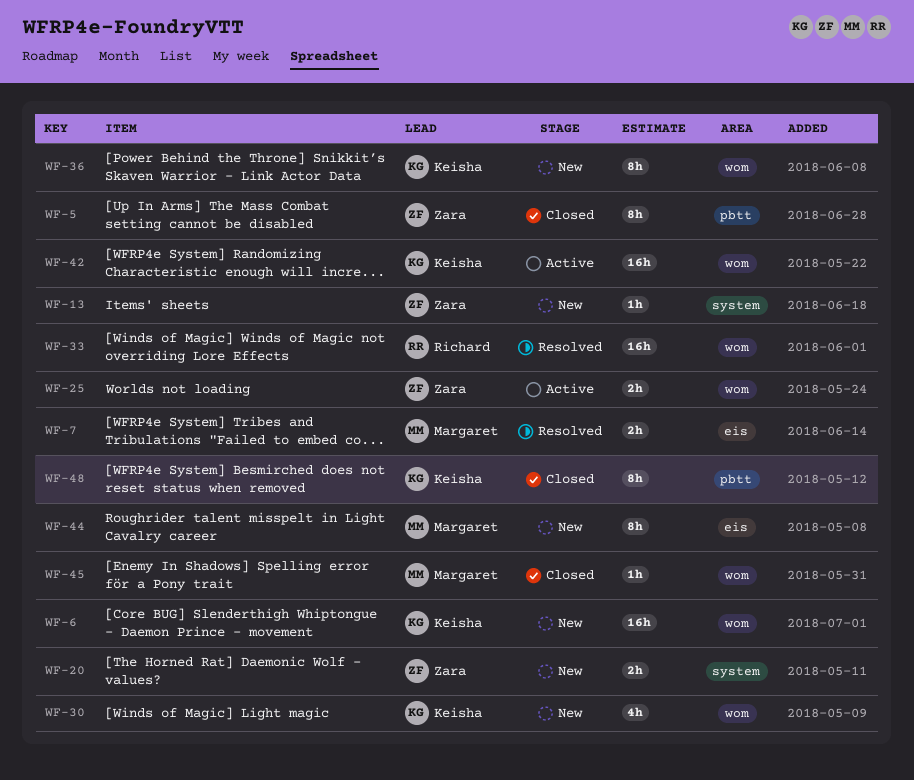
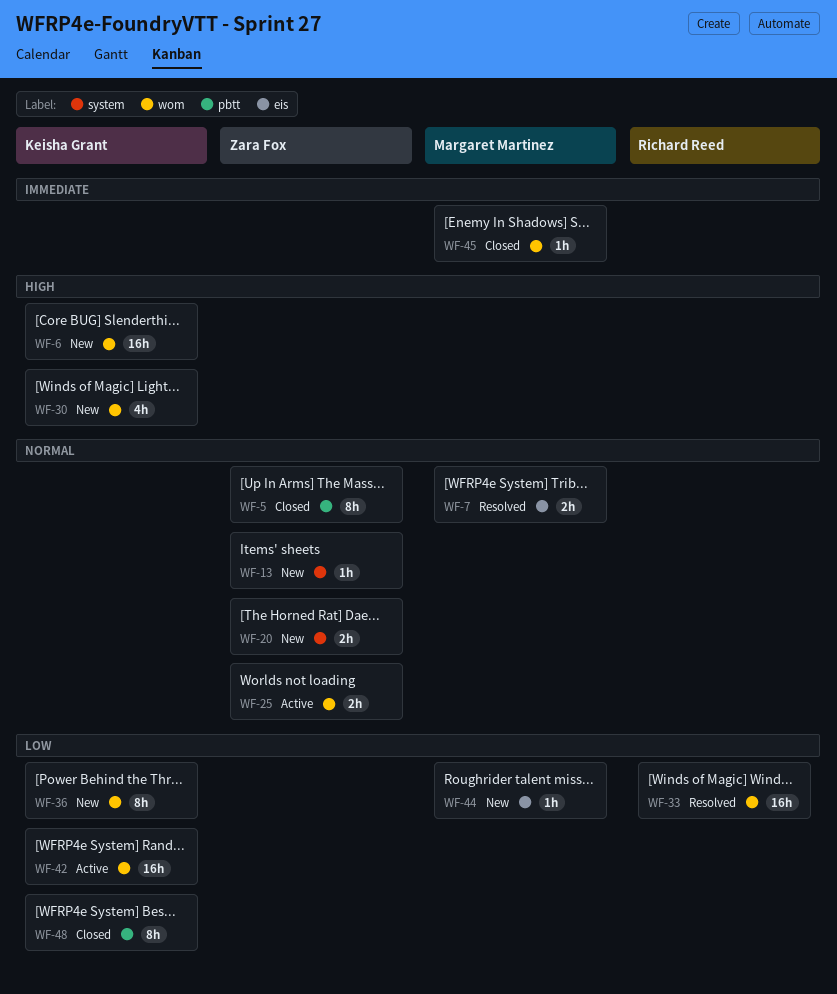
WF-44, estimate: 8h -> 1h

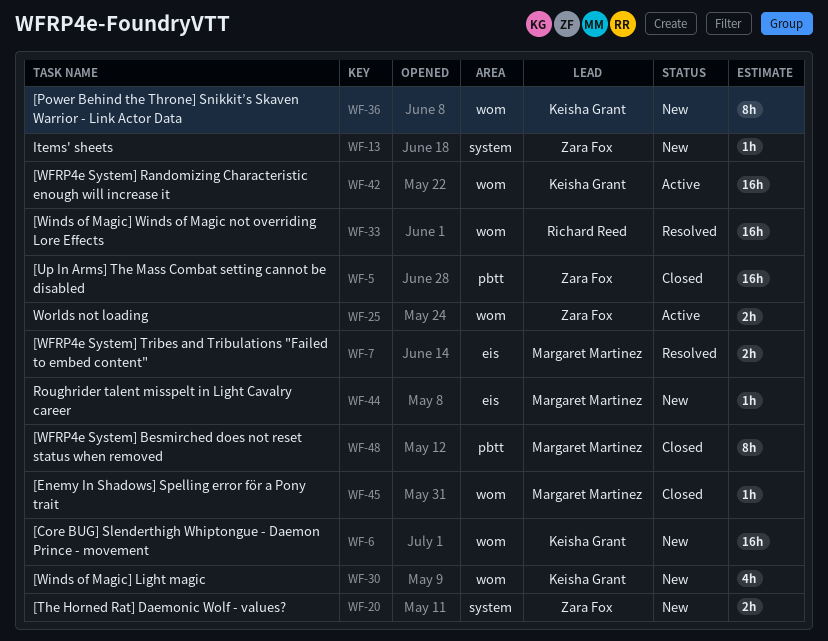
WF-5, estimate: 8h -> 16h
WF-48, owner: Keisha Grant -> Margaret Martinez

